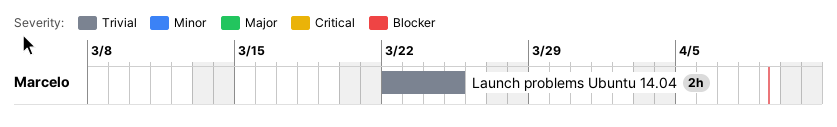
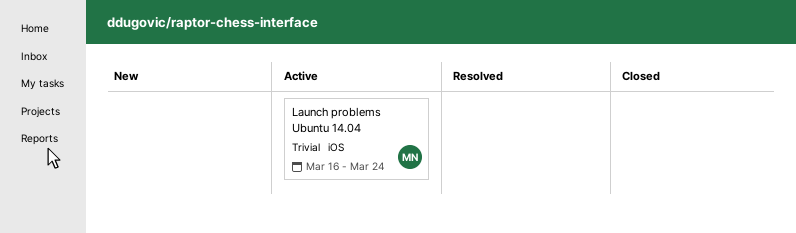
Launch problems Ubuntu 14.04, start: Mar 22 -> Mar 16
Launch problems Ubuntu 14.04, due: Mar 25 -> Mar 24

